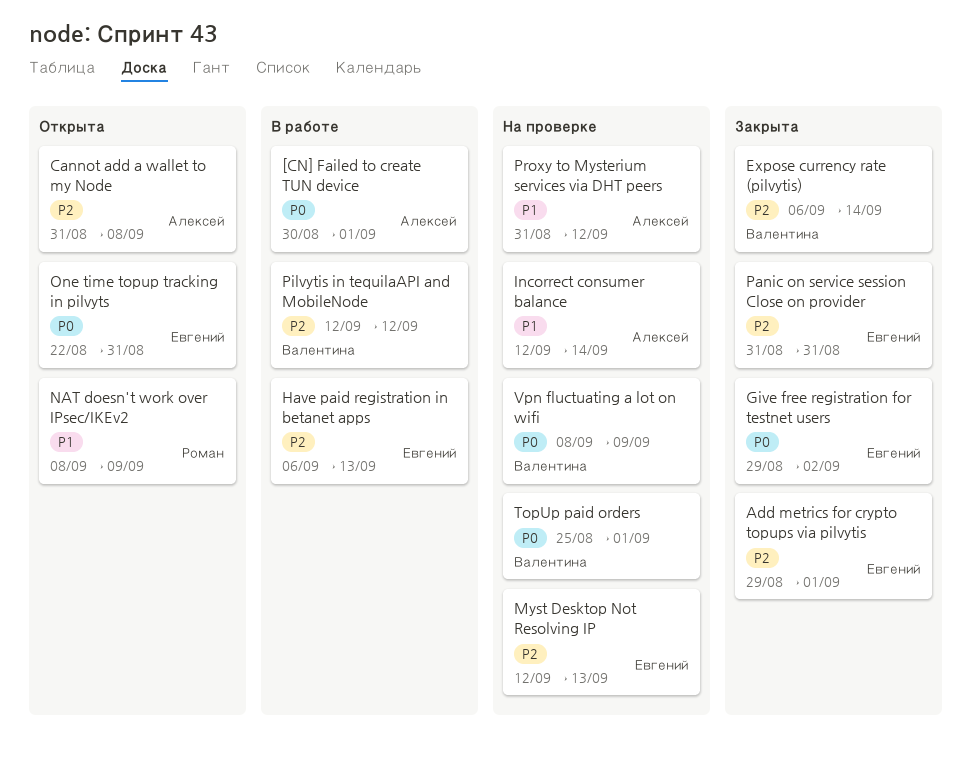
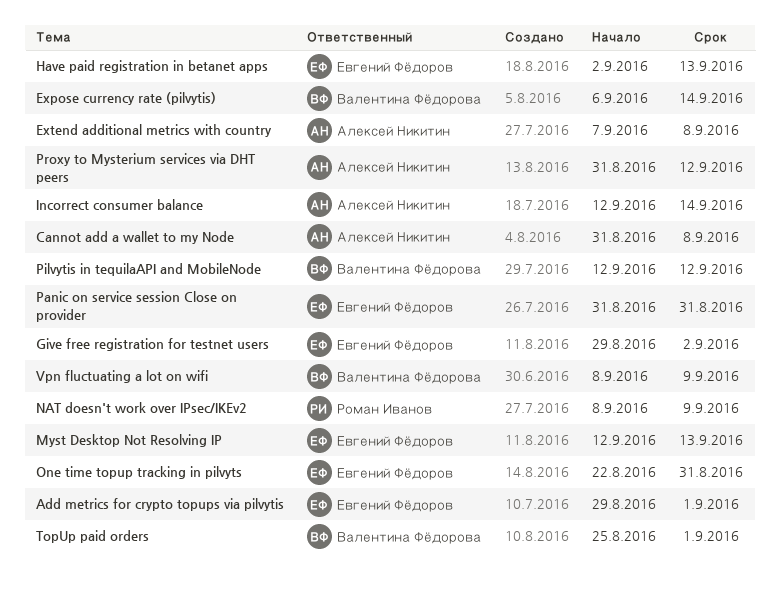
[CN] Failed to create TUN device: present -> none
Extend additional metrics with country: none -> present
Have paid registration in betanet apps, start: Sep 6 -> Sep 2

